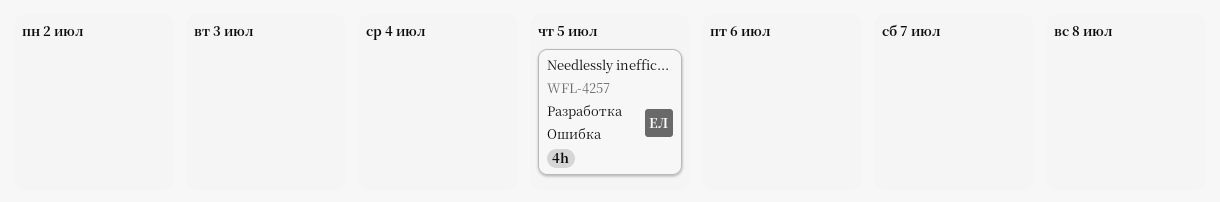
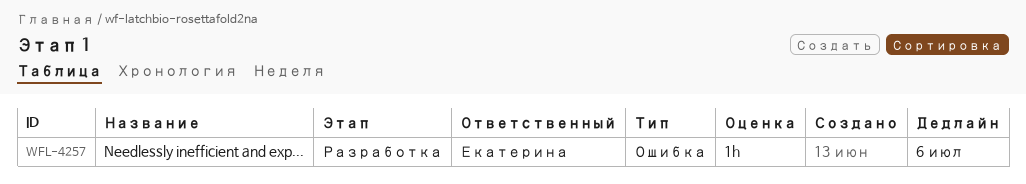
WFL-4257, estimate: 4h -> 1h
WFL-4257, due: Jul 5 -> Jul 6

